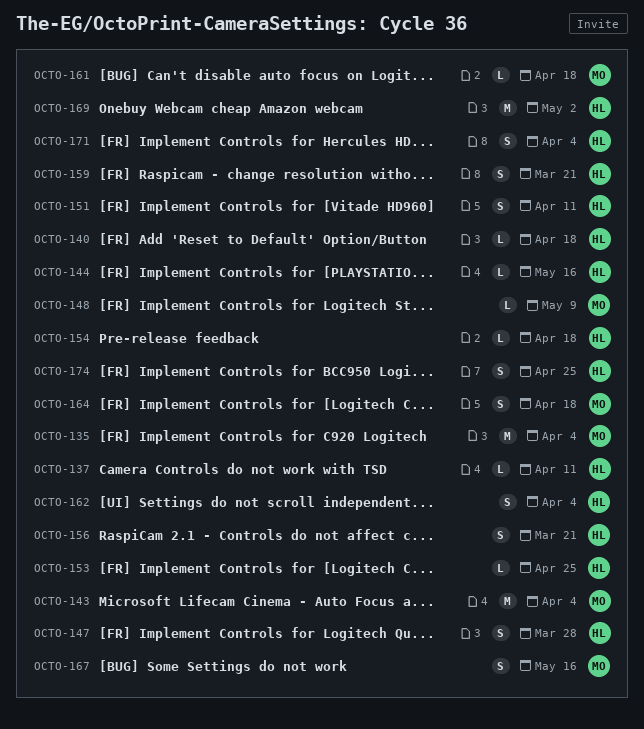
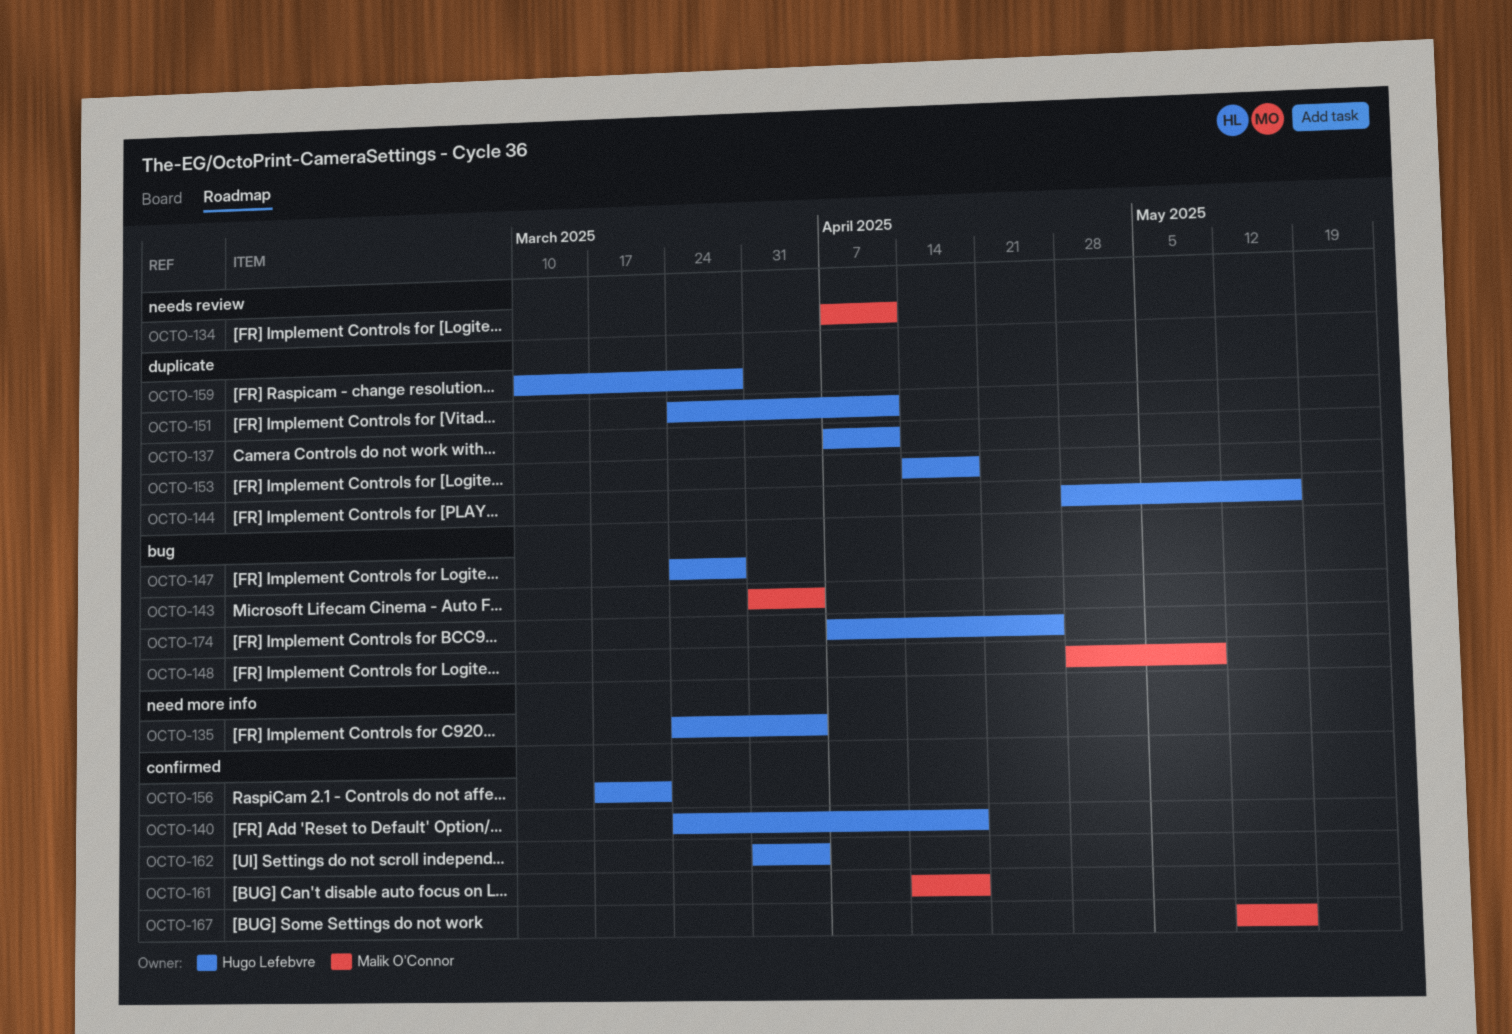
OCTO-134: none -> present
OCTO-135, owner: Malik O'Connor -> Hugo Lefebvre
OCTO-153, due: Apr 25 -> Apr 18
OCTO-154: present -> none
OCTO-159, due: Mar 21 -> Mar 28
OCTO-164: present -> none
OCTO-169: present -> none
OCTO-171: present -> none

